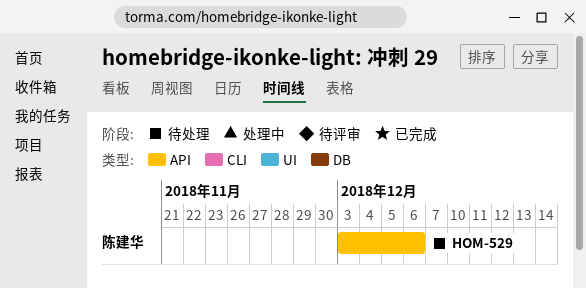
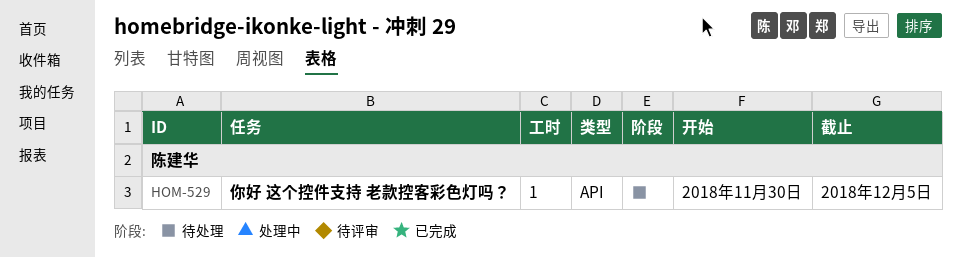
HOM-529, start: Dec 3 -> Nov 30
HOM-529, due: Dec 6 -> Dec 5

